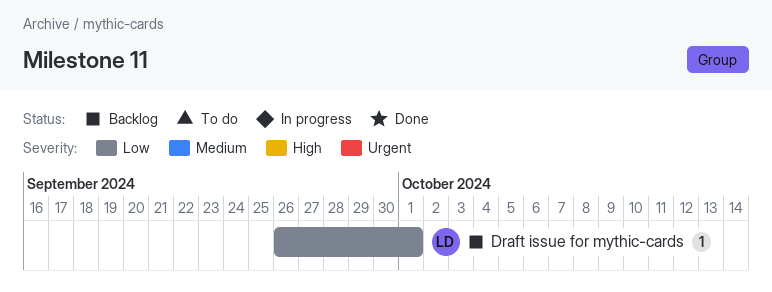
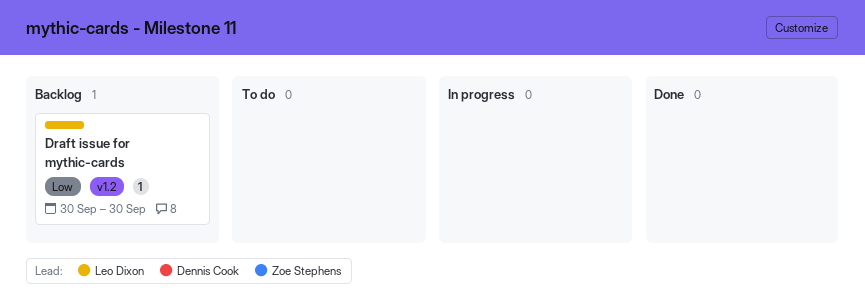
Draft issue for mythic-cards, start: Sep 26 -> Sep 30
Draft issue for mythic-cards, due: Oct 1 -> Sep 30

